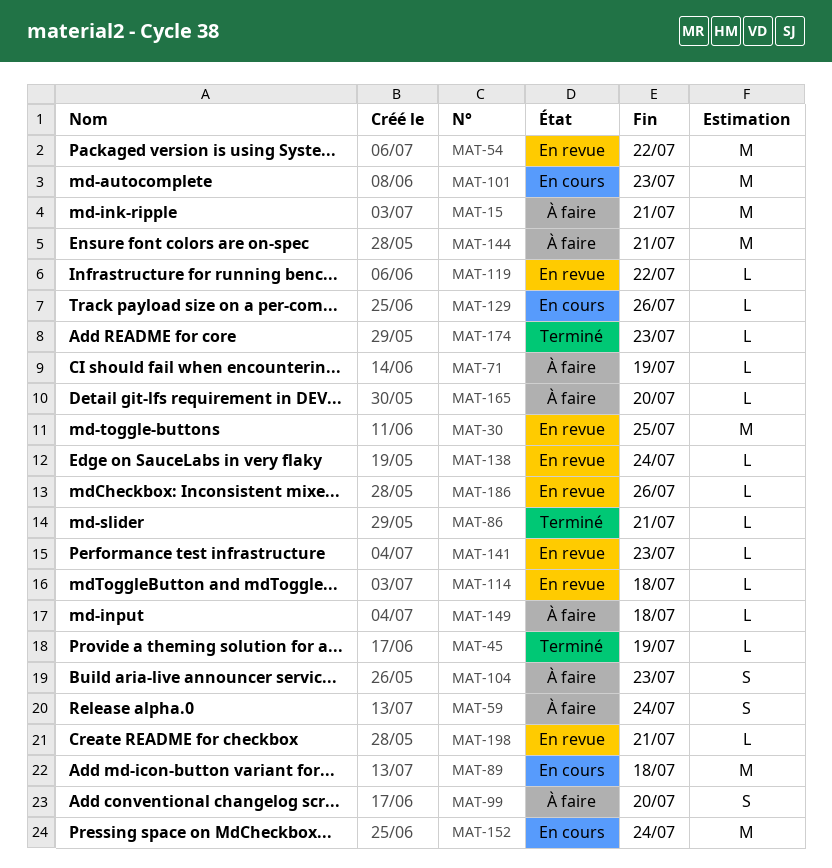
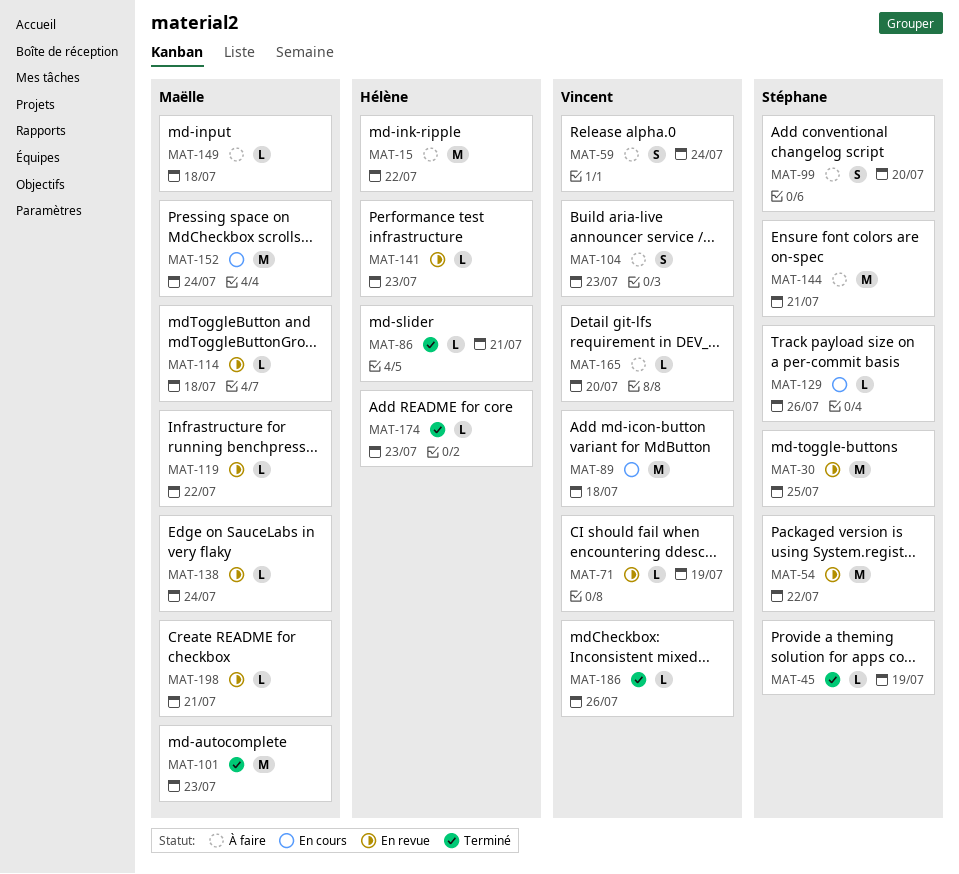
MAT-15, due: Jul 21 -> Jul 22
MAT-71, status: À faire -> En revue
MAT-101, status: En cours -> Terminé
MAT-186, status: En revue -> Terminé

